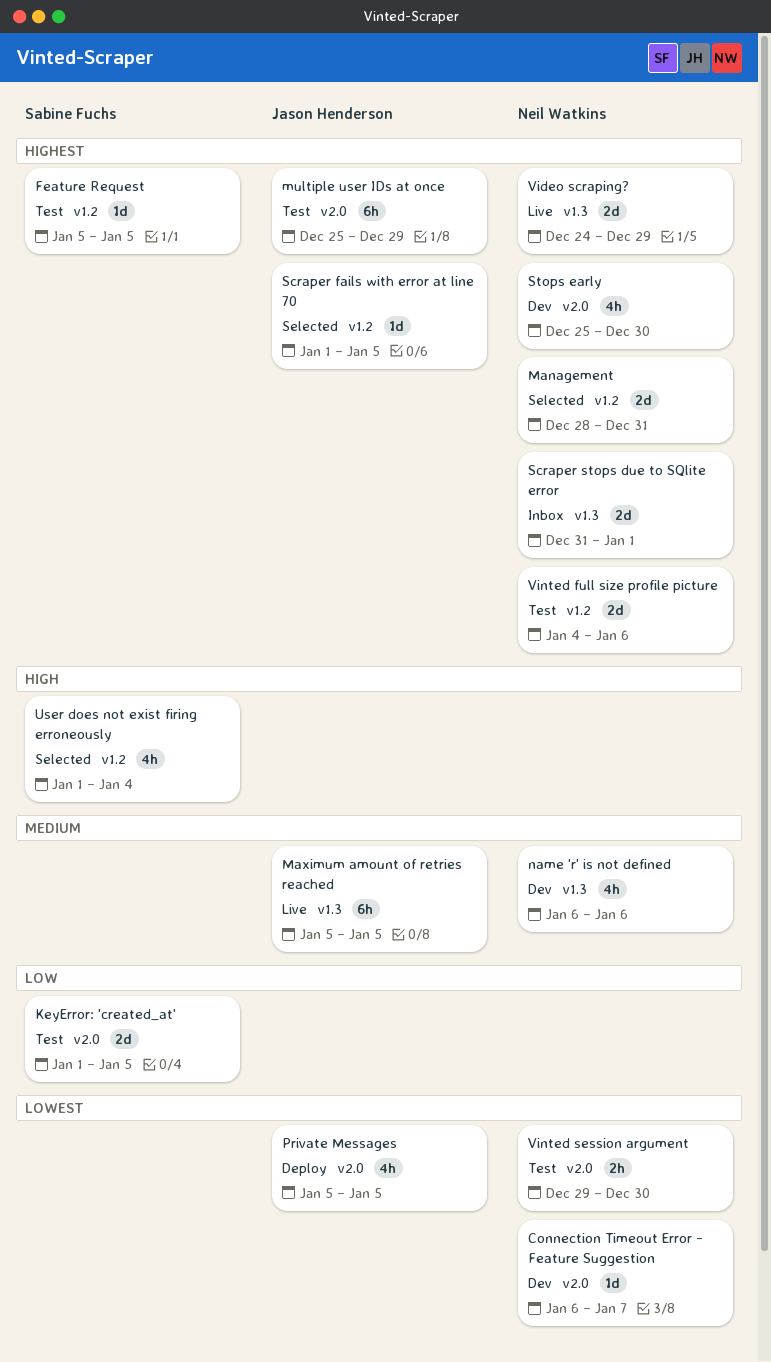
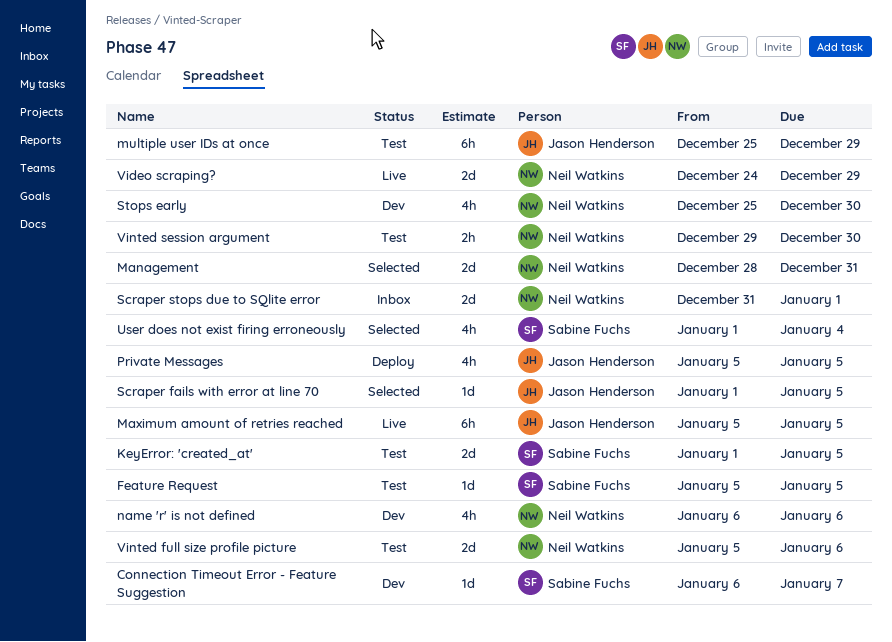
Connection Timeout Error - Feature Suggestion, owner: Neil Watkins -> Sabine Fuchs
Vinted full size profile picture, start: Jan 4 -> Jan 5

